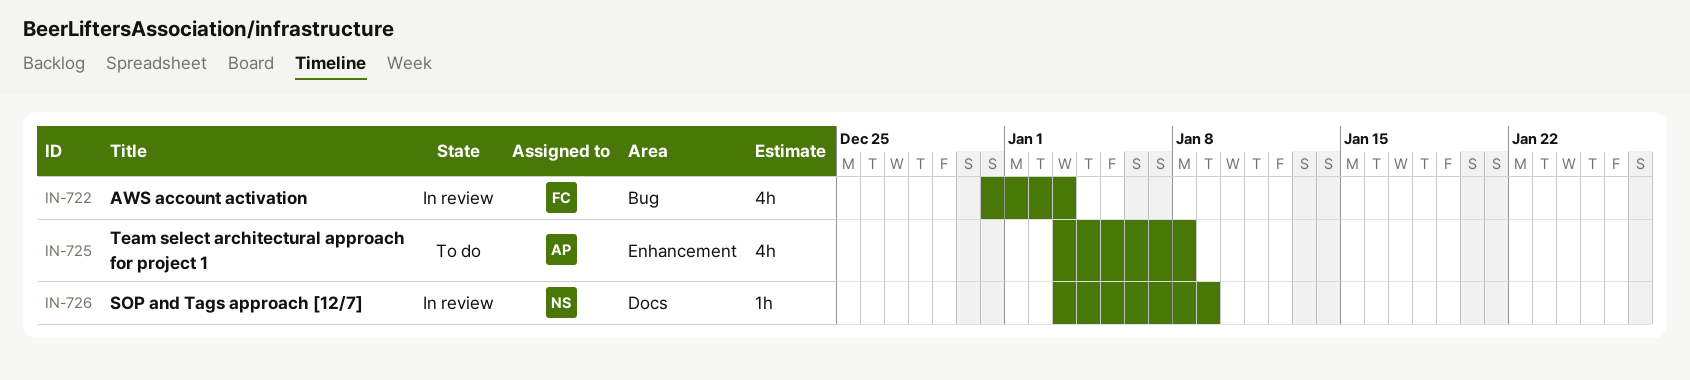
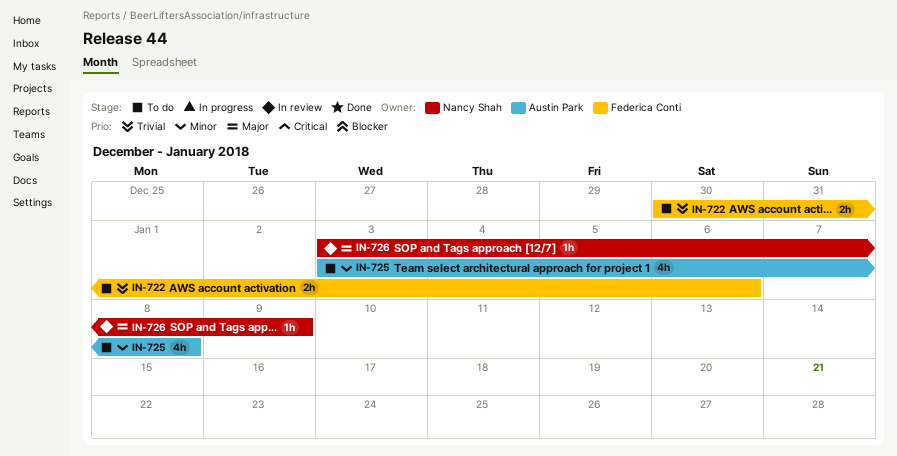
IN-722, status: In review -> To do
IN-722, estimate: 4h -> 2h
IN-722, start: Dec 31 -> Dec 30
IN-722, due: Jan 3 -> Jan 6

